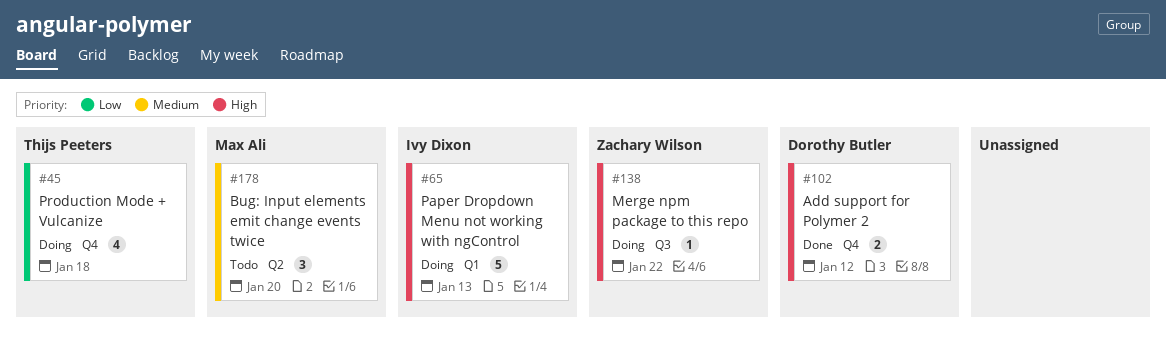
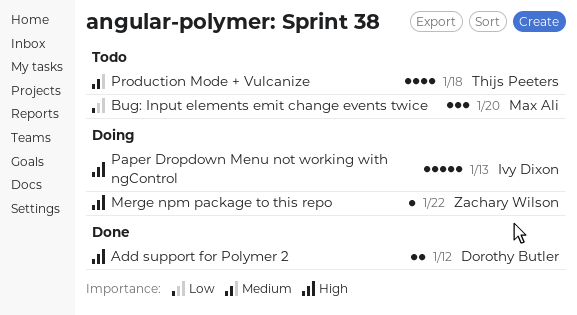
Bug: Input elements emit change events twice, priority: Medium -> Low
Production Mode + Vulcanize, status: Doing -> Todo
Production Mode + Vulcanize, priority: Low -> Medium

